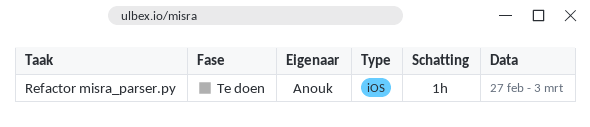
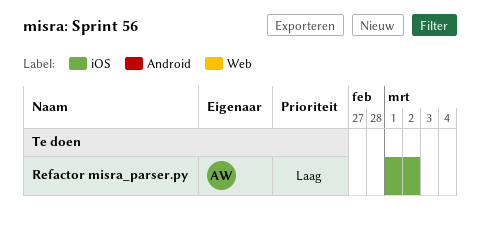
Refactor misra_parser.py, start: Feb 27 -> Mar 1
Refactor misra_parser.py, due: Mar 3 -> Mar 2

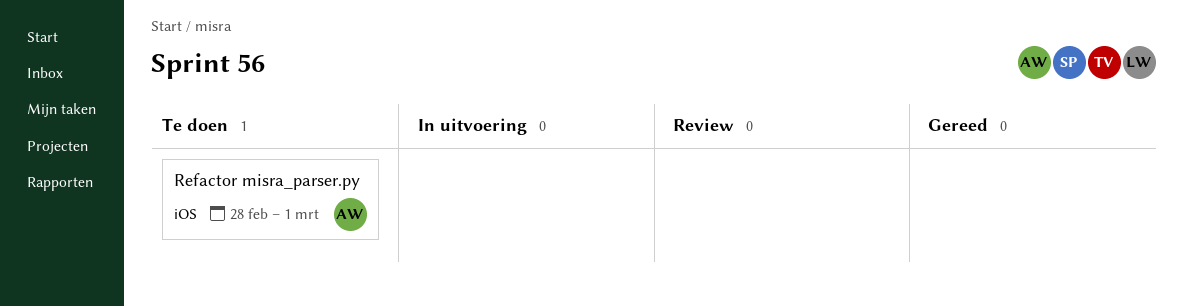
Refactor misra_parser.py, start: Mar 1 -> Feb 28
Refactor misra_parser.py, due: Mar 2 -> Mar 1

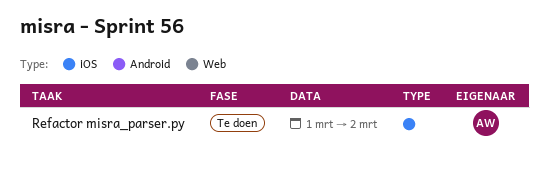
Refactor misra_parser.py, start: Feb 28 -> Mar 1
Refactor misra_parser.py, due: Mar 1 -> Mar 2

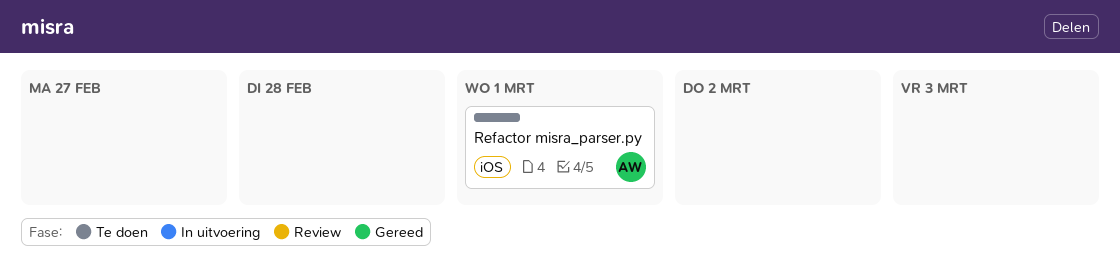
Refactor misra_parser.py, due: Mar 2 -> Mar 1

